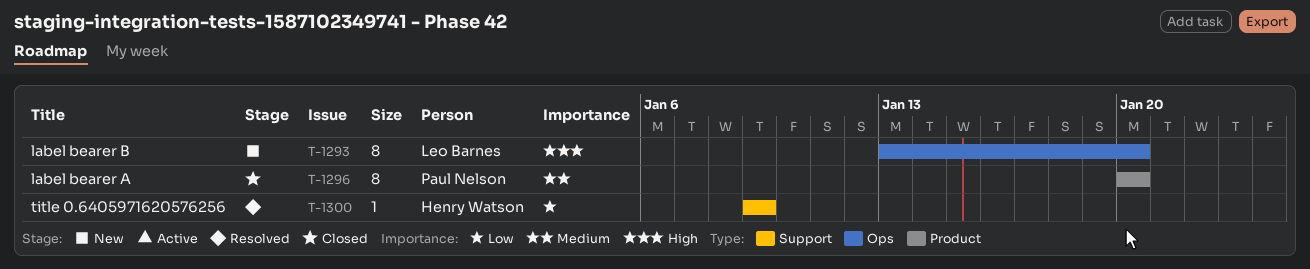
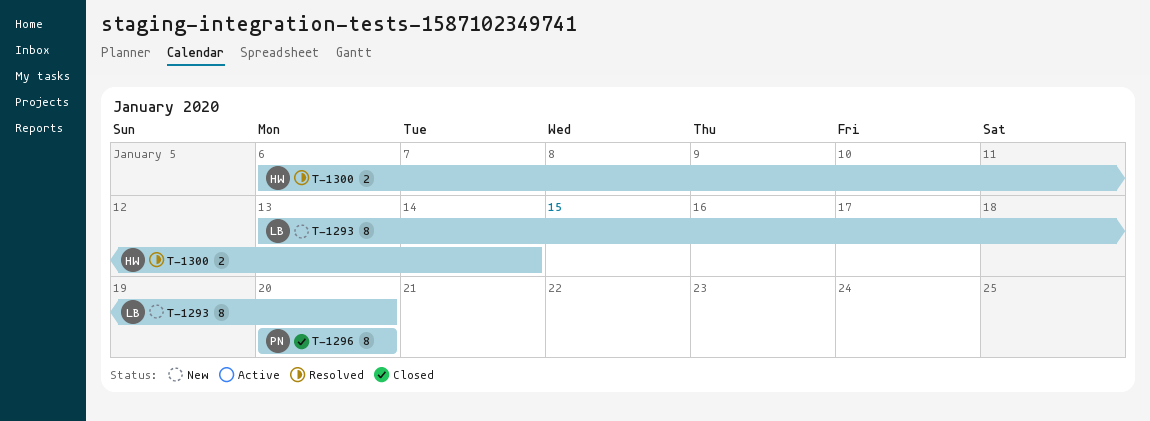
T-1300, estimate: 1 -> 2
T-1300, start: Jan 9 -> Jan 6
T-1300, due: Jan 9 -> Jan 14

